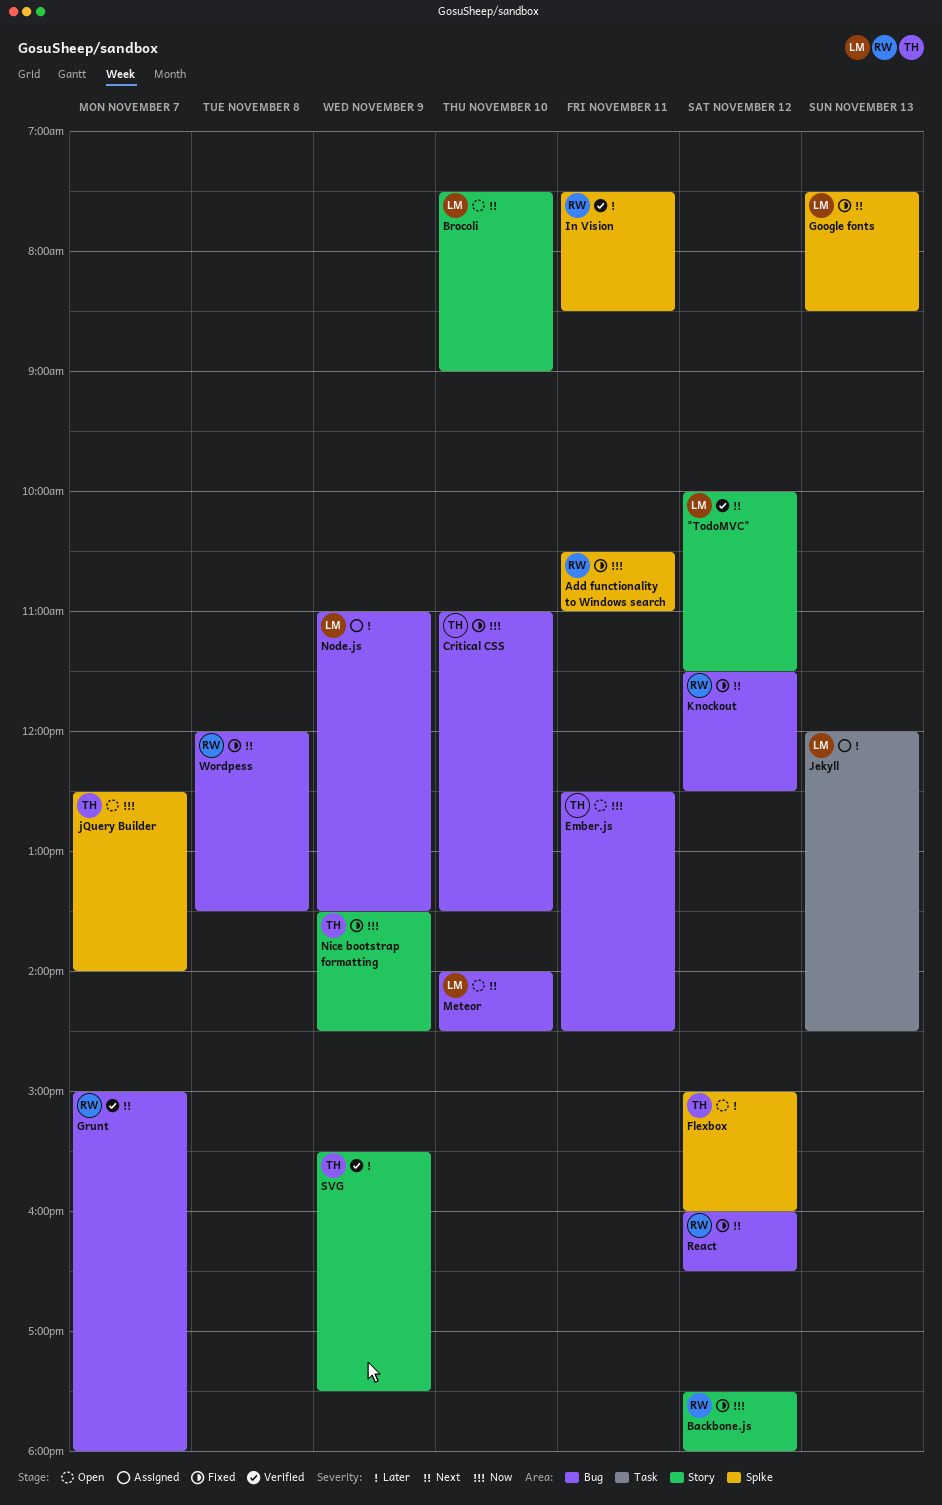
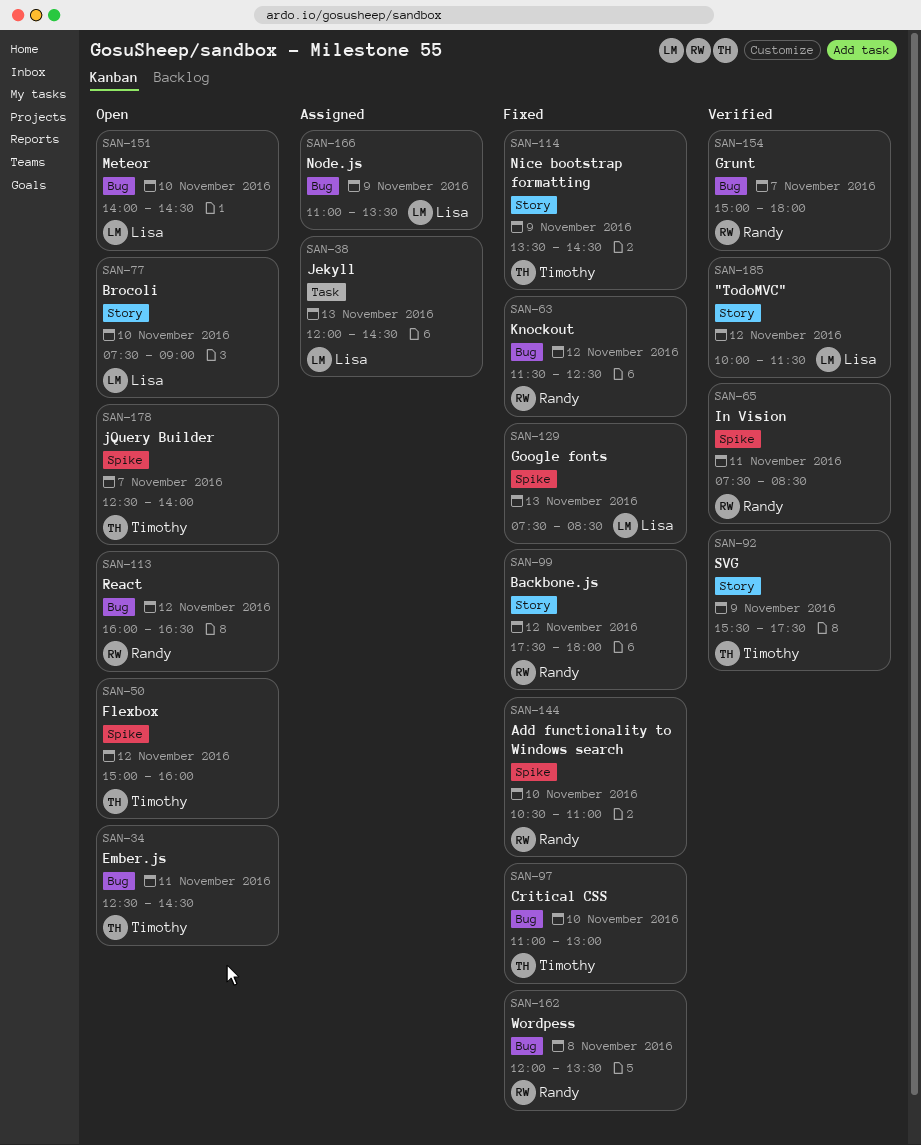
Add functionality to Windows search, day: Nov 11 -> Nov 10
Critical CSS, ends: 13:30 -> 13:00
React, status: Fixed -> Open

